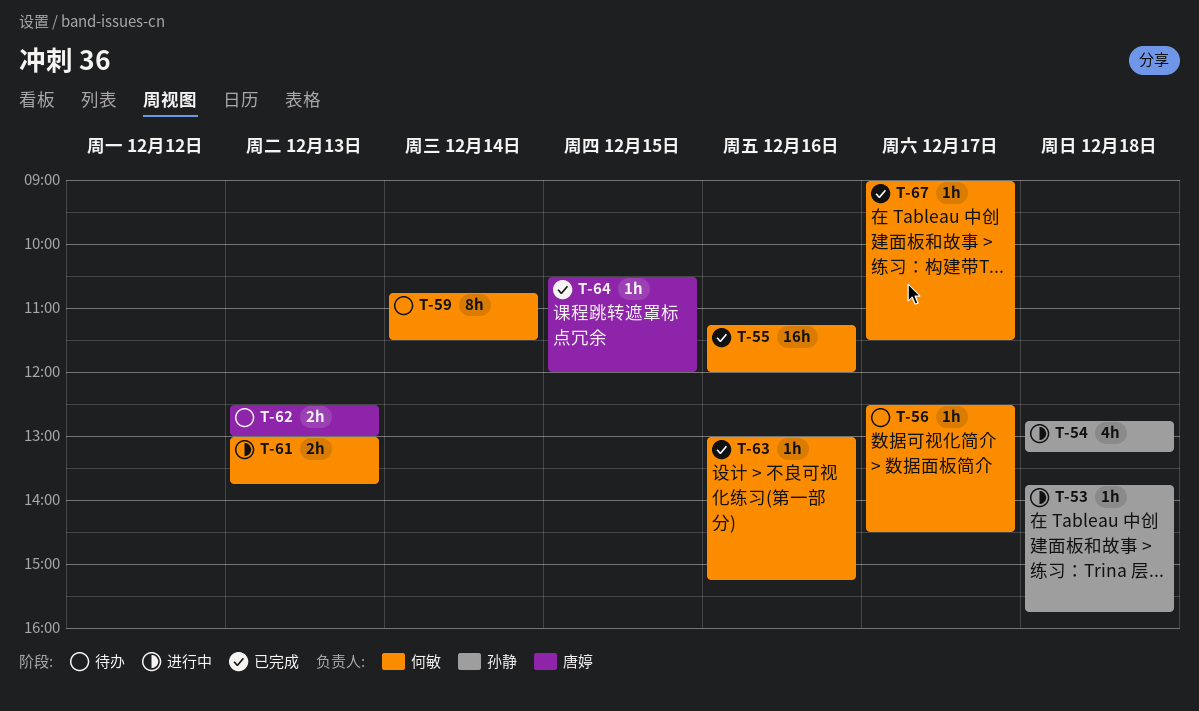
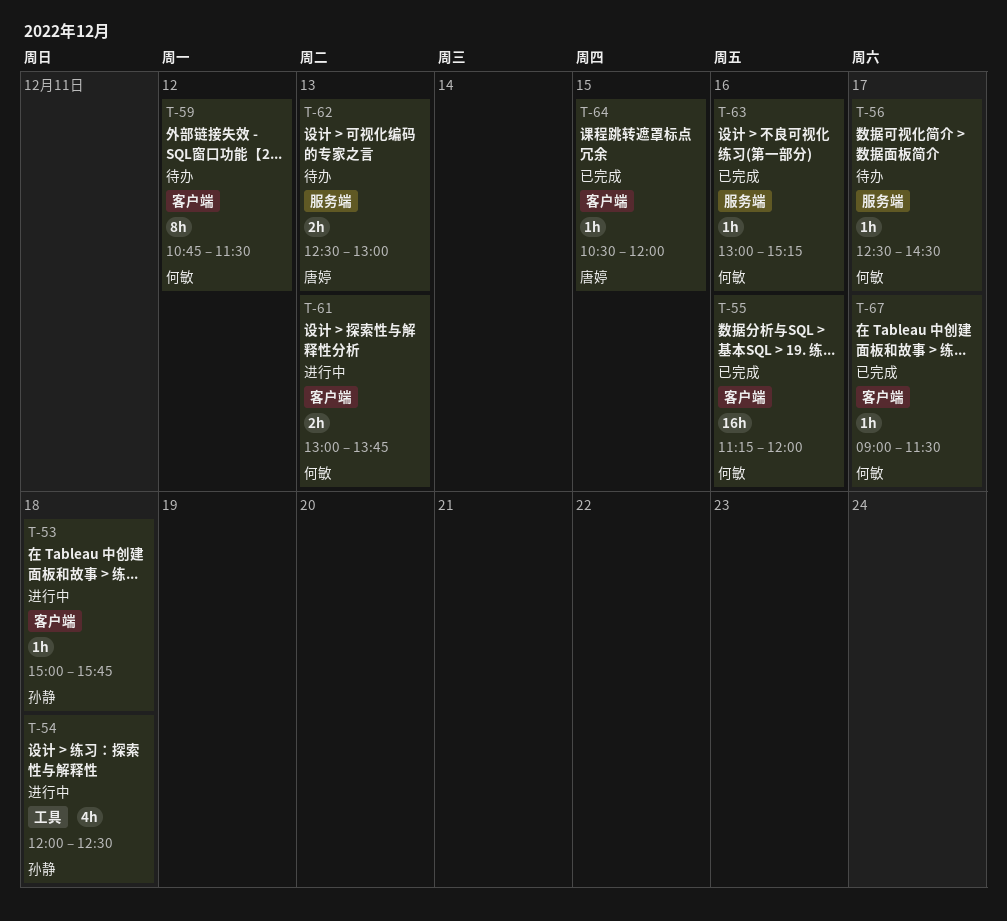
T-53, begins: 13:45 -> 15:00
T-54, begins: 12:45 -> 12:00
T-54, ends: 13:15 -> 12:30
T-59, day: Dec 14 -> Dec 12

